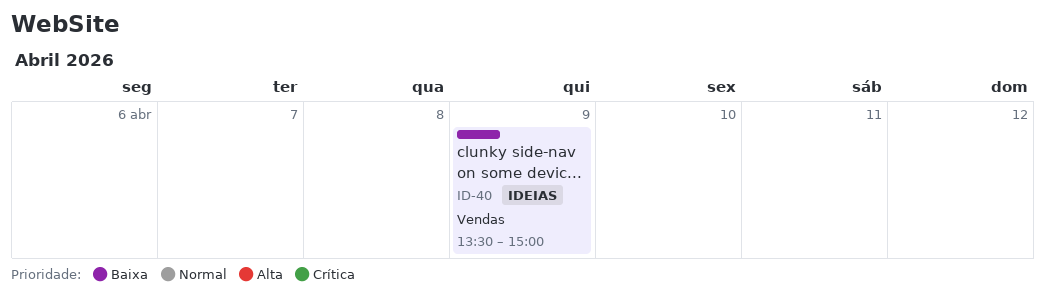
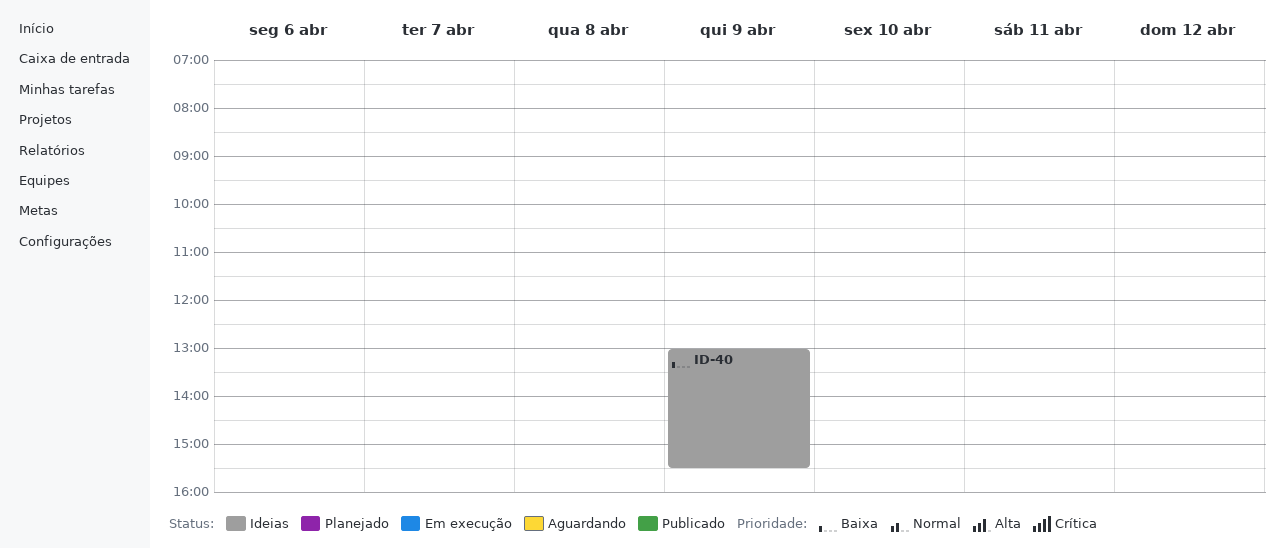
ID-40, begins: 13:30 -> 13:00
ID-40, ends: 15:00 -> 15:30

